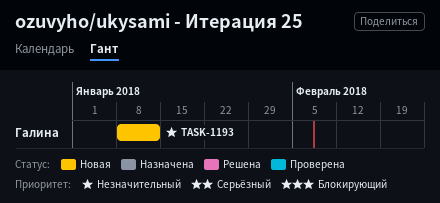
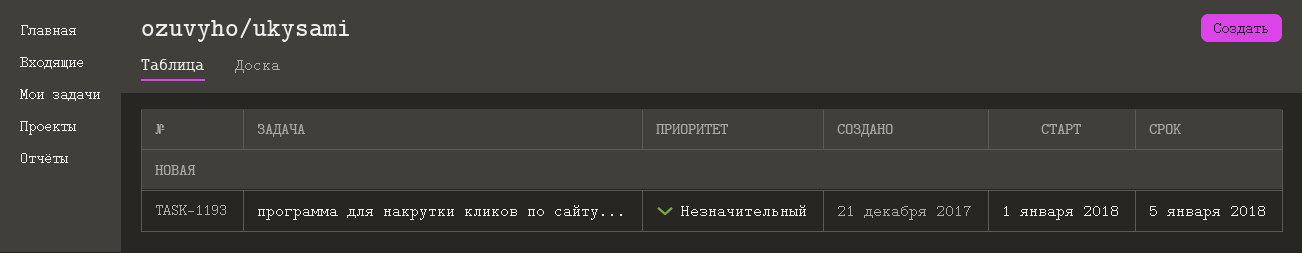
TASK-1193, start: Jan 8 -> Jan 1
TASK-1193, due: Jan 12 -> Jan 5

